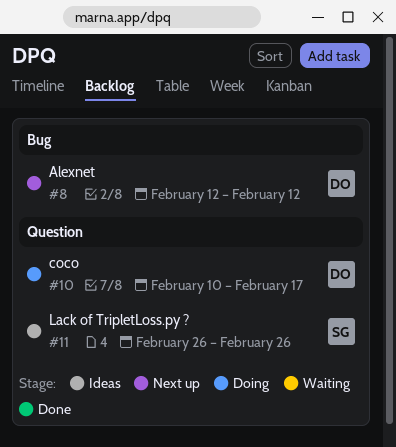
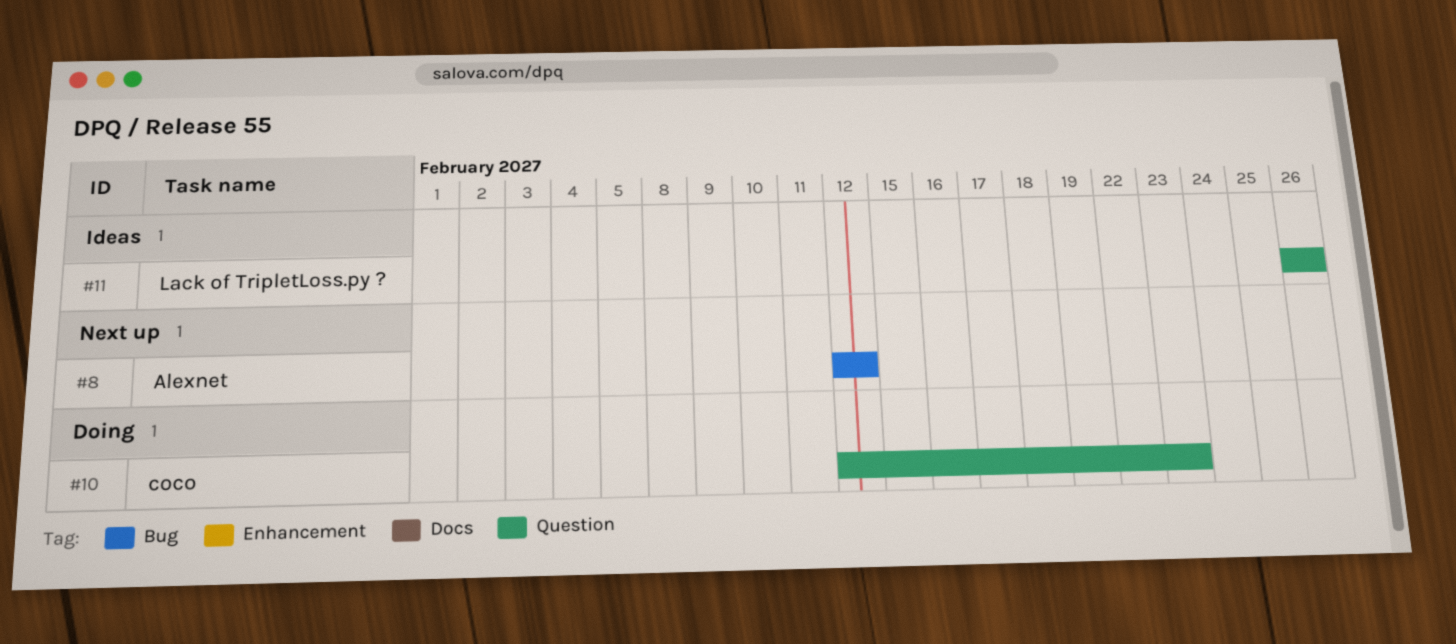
#10, start: Feb 10 -> Feb 12
#10, due: Feb 17 -> Feb 23

